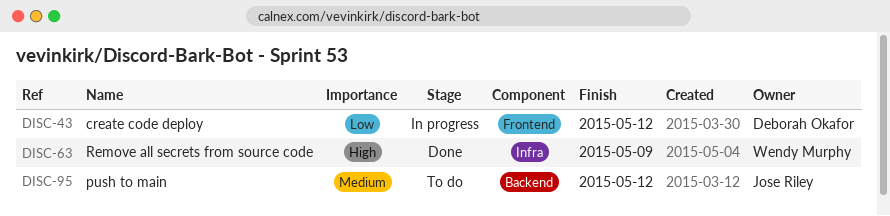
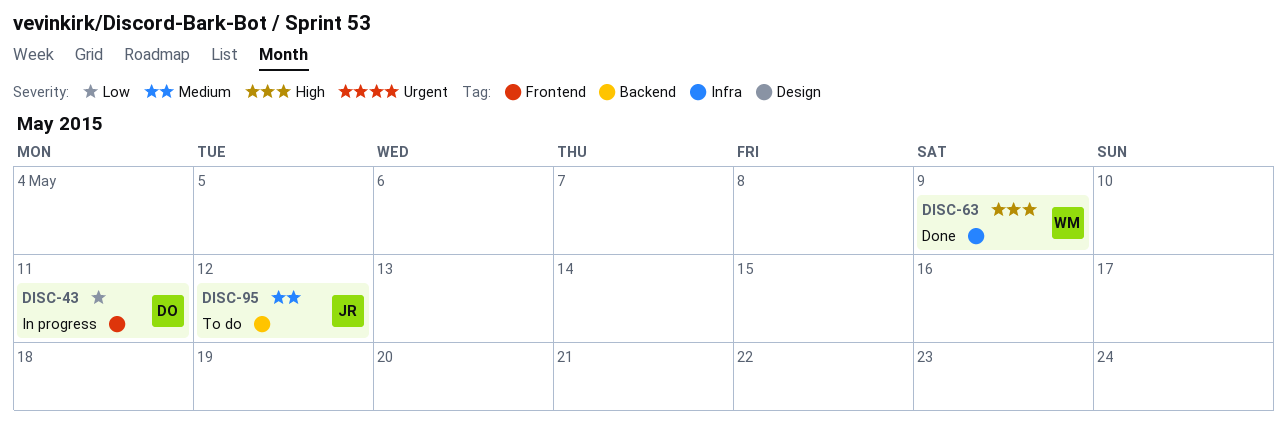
DISC-43, due: May 12 -> May 11

